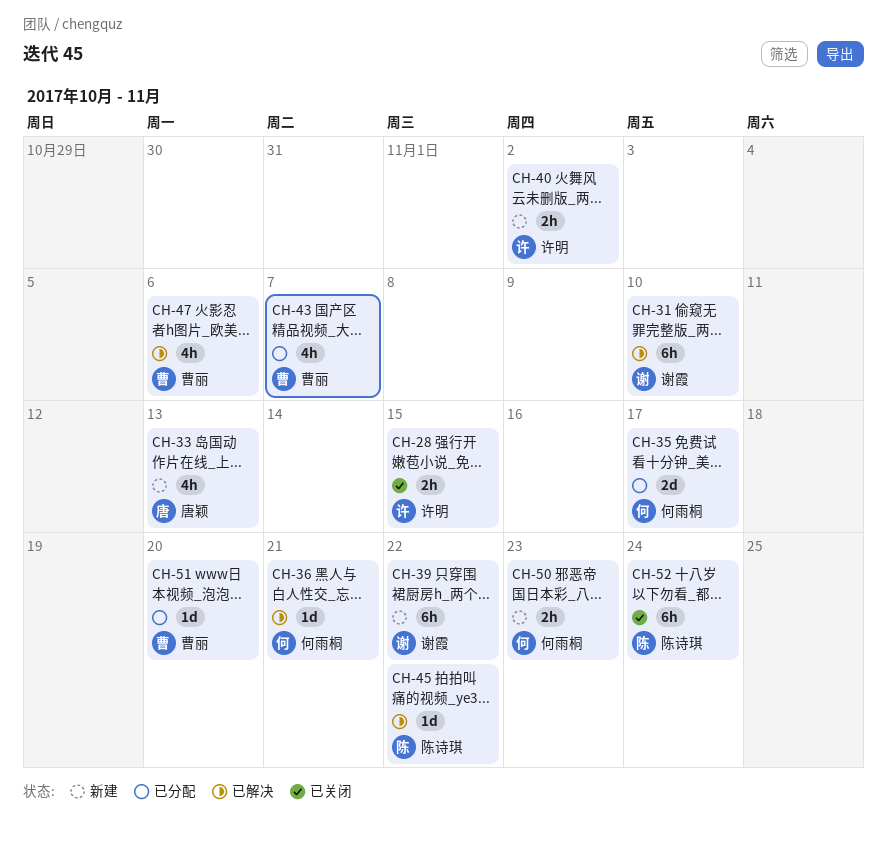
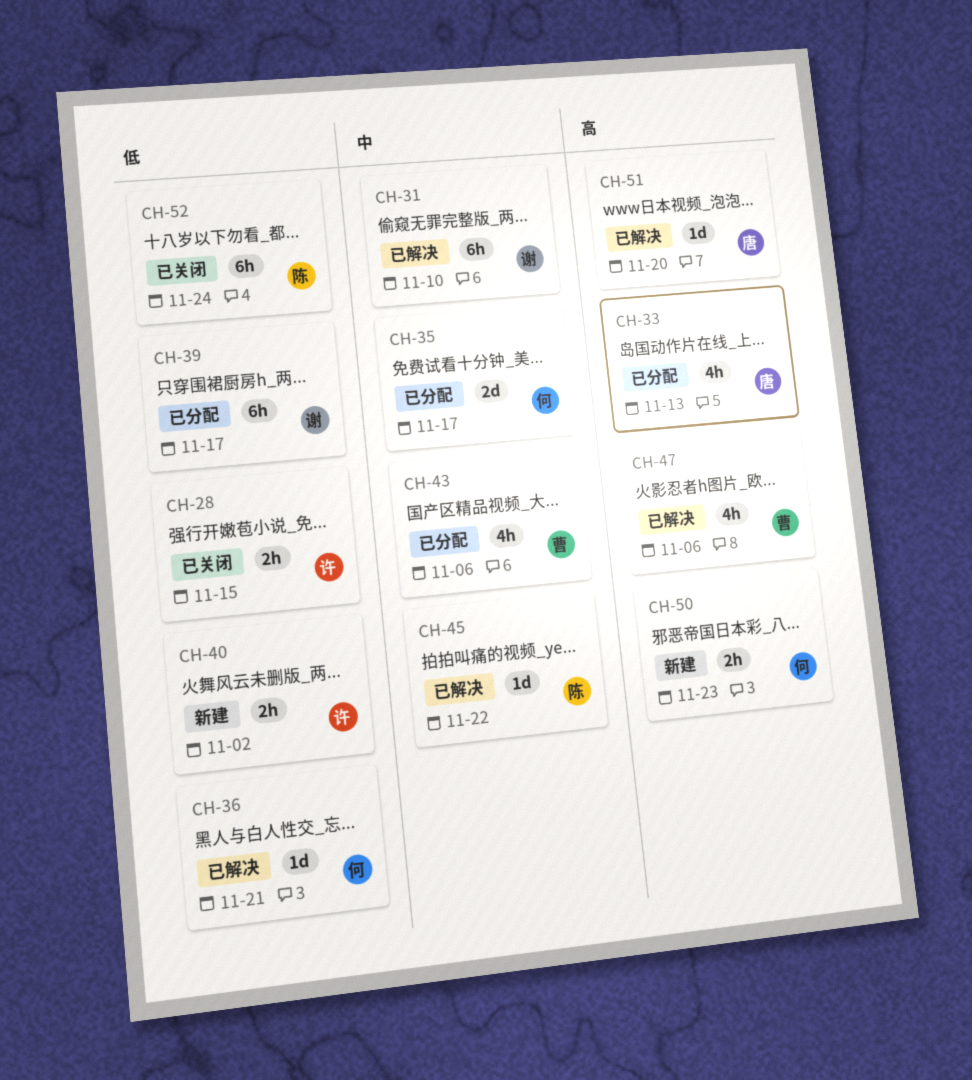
CH-33, status: 新建 -> 已分配
CH-39, status: 新建 -> 已分配
CH-39, due: Nov 22 -> Nov 17
CH-43, due: Nov 7 -> Nov 6
CH-51, status: 已分配 -> 已解决
CH-51, owner: 曹丽 -> 唐颖

